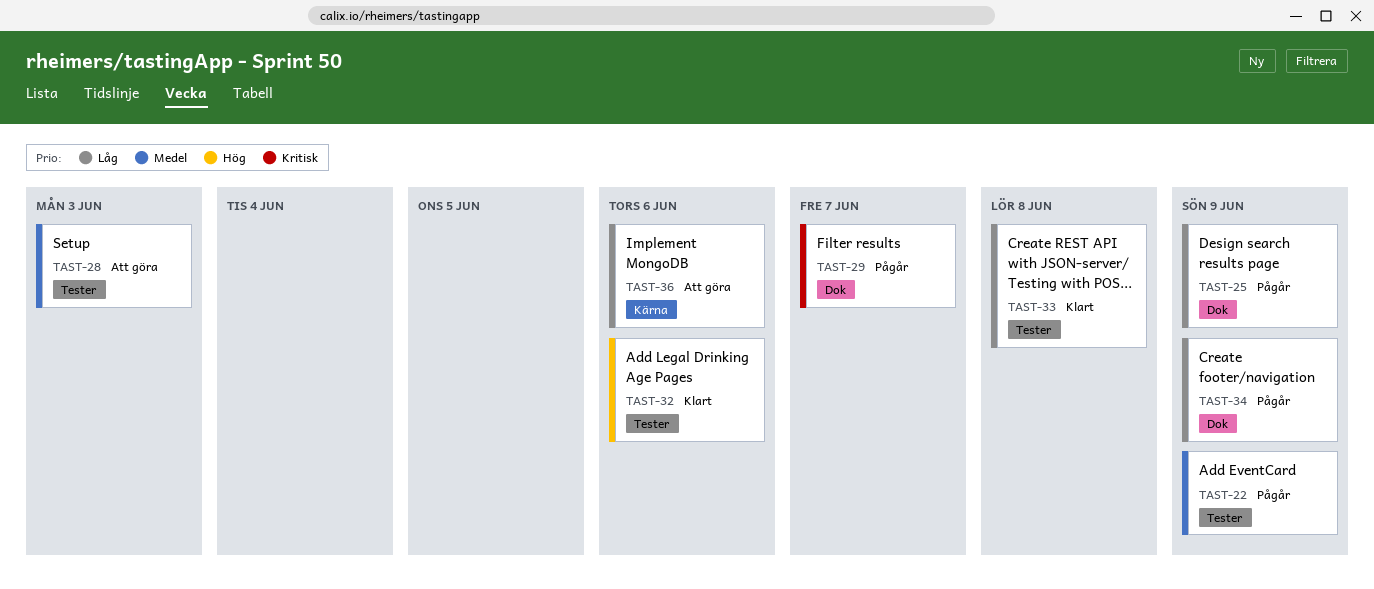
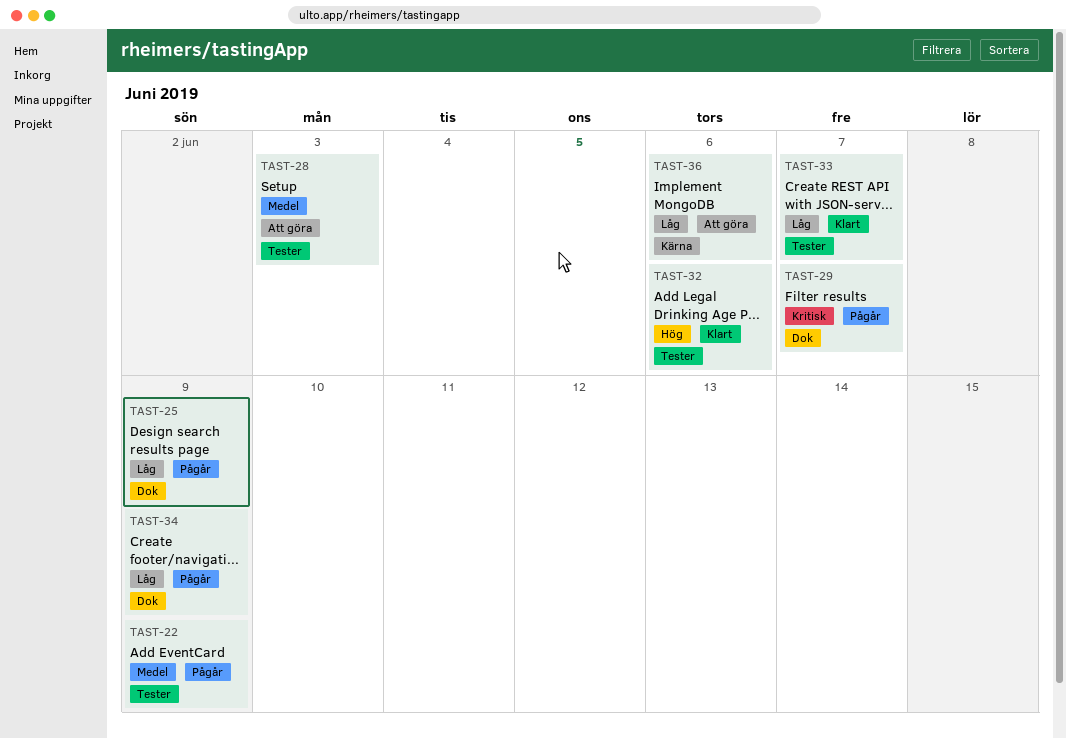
TAST-33, due: Jun 8 -> Jun 7

